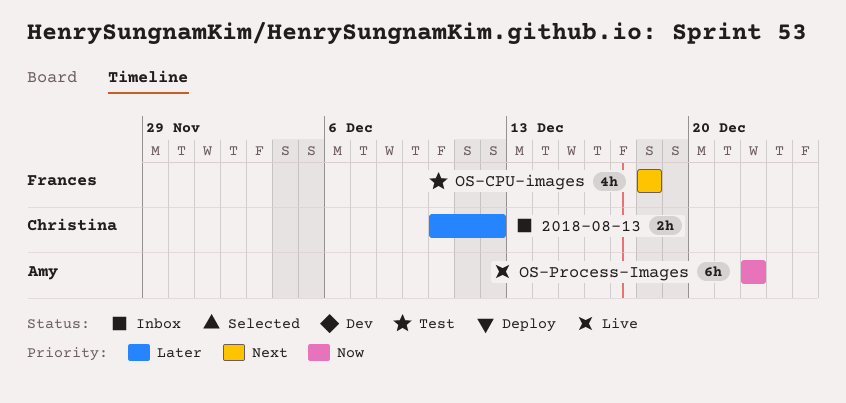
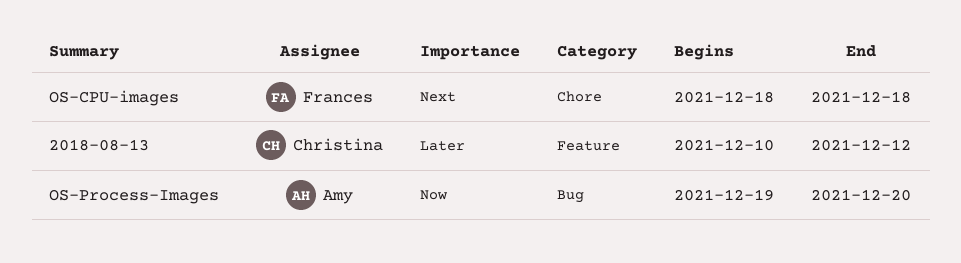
OS-Process-Images, start: Dec 22 -> Dec 19
OS-Process-Images, due: Dec 22 -> Dec 20

